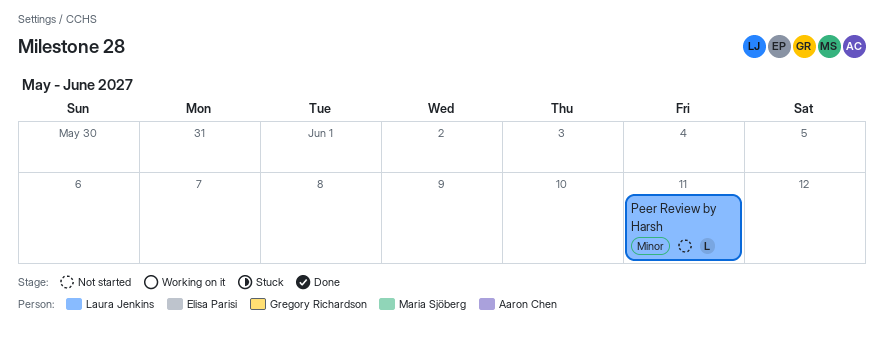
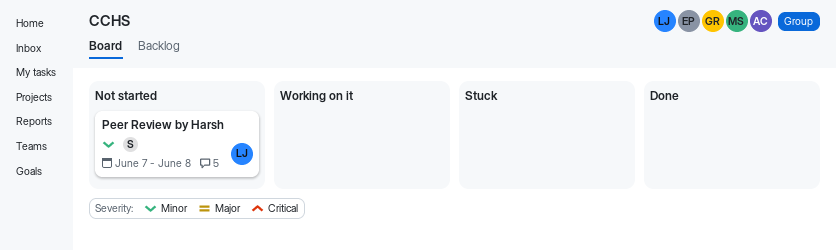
Peer Review by Harsh, estimate: L -> S
Peer Review by Harsh, due: Jun 11 -> Jun 8

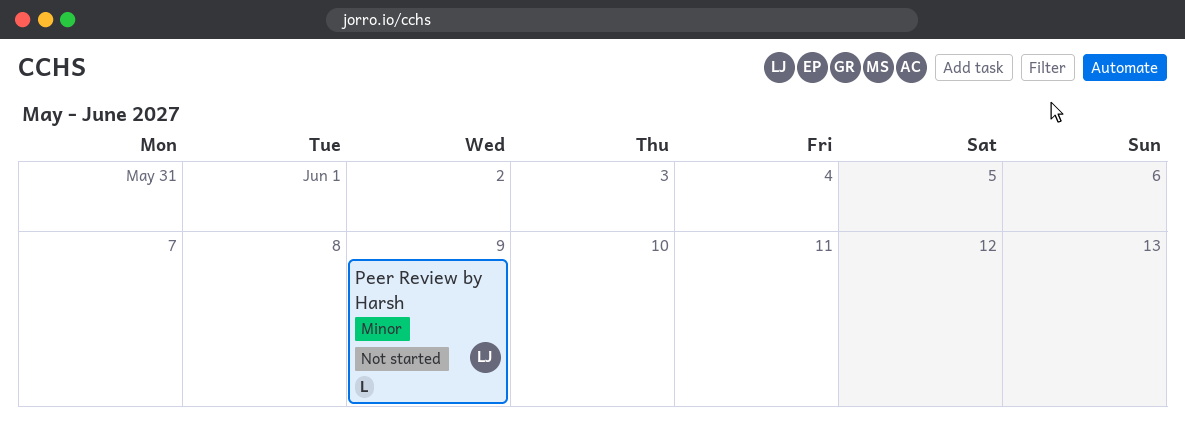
Peer Review by Harsh, estimate: S -> L
Peer Review by Harsh, due: Jun 8 -> Jun 9

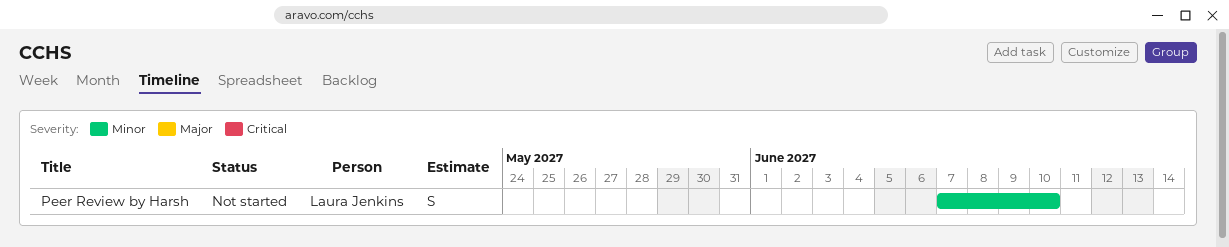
Peer Review by Harsh, estimate: L -> S
Peer Review by Harsh, due: Jun 9 -> Jun 10

